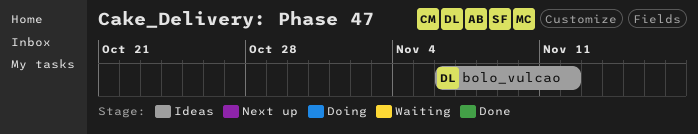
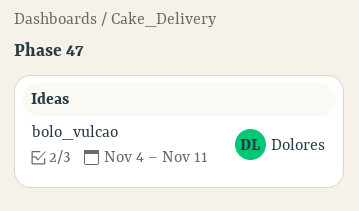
bolo_vulcao, start: Nov 6 -> Nov 4
bolo_vulcao, due: Nov 12 -> Nov 11

